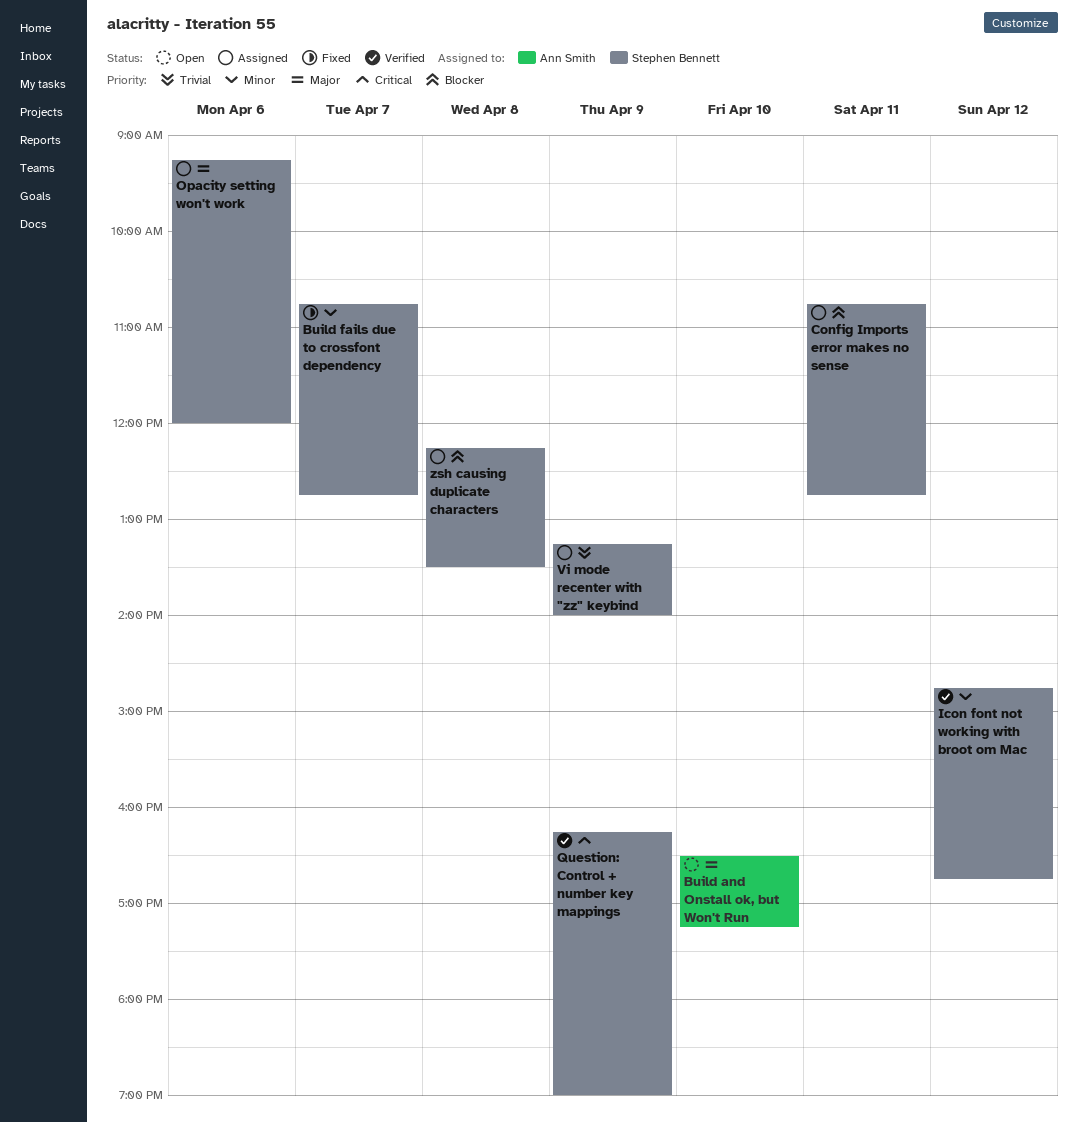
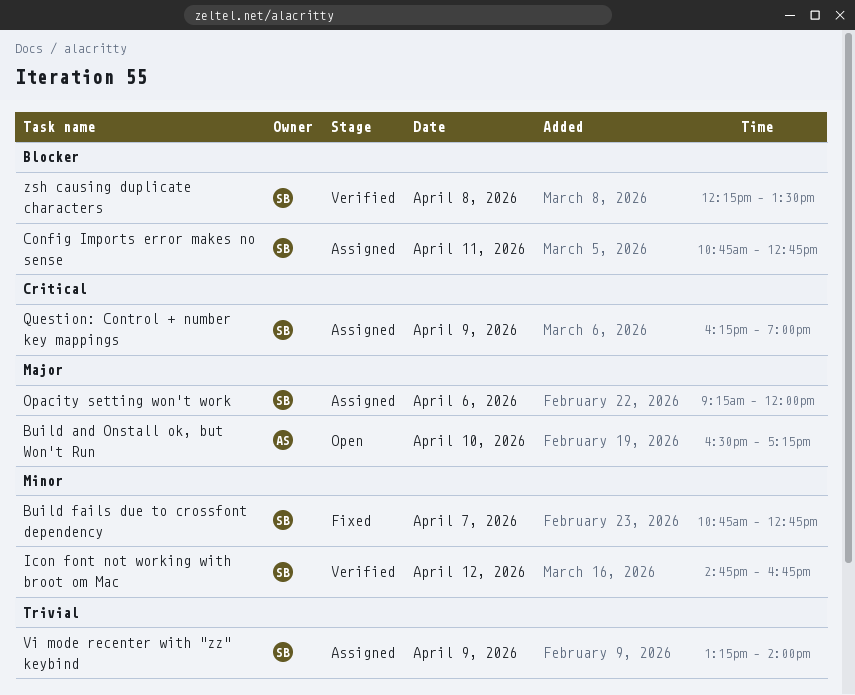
Question: Control + number key mappings, status: Verified -> Assigned
zsh causing duplicate characters, status: Assigned -> Verified

